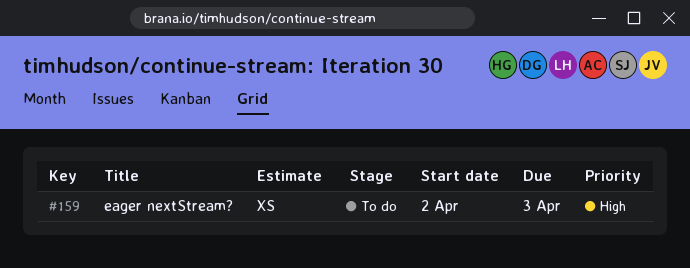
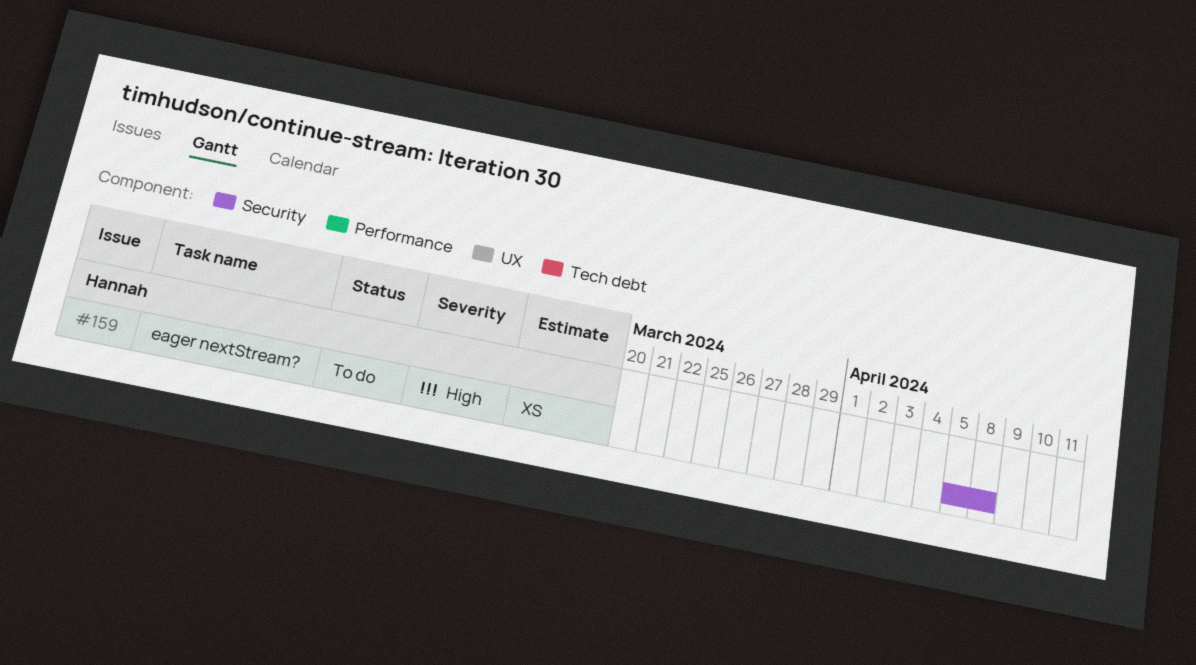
#159, start: Apr 2 -> Apr 5
#159, due: Apr 3 -> Apr 8

